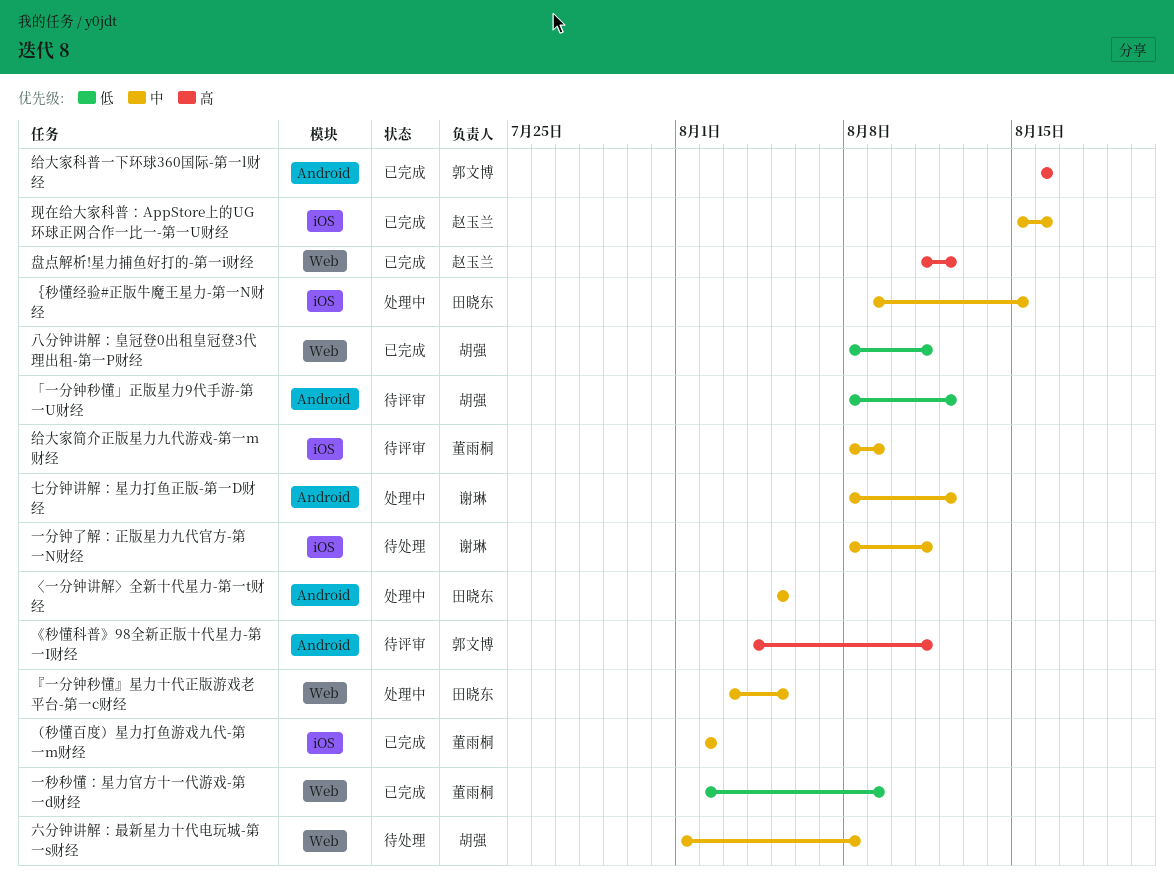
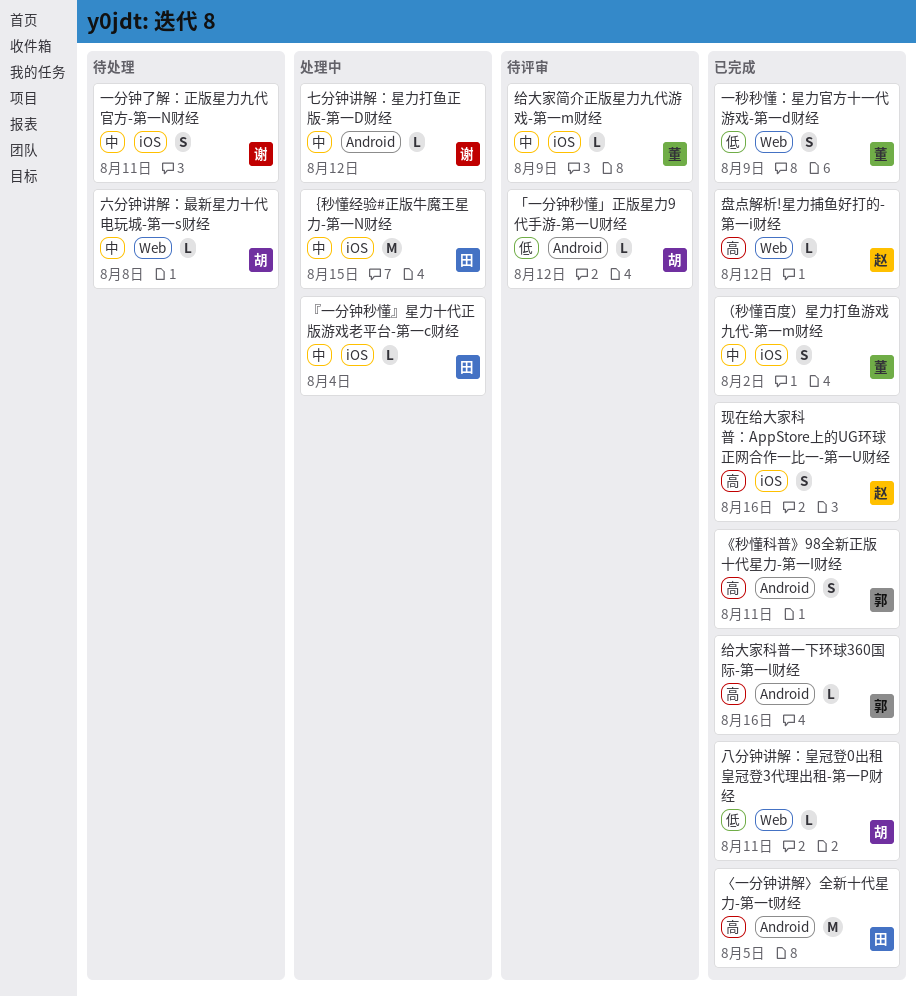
〈一分钟讲解〉全新十代星力-第一t财经, status: 处理中 -> 已完成
〈一分钟讲解〉全新十代星力-第一t财经, priority: 中 -> 高
《秒懂科普》98全新正版十代星力-第一I财经, status: 待评审 -> 已完成
『一分钟秒懂』星力十代正版游戏老平台-第一c财经, label: Web -> iOS
『一分钟秒懂』星力十代正版游戏老平台-第一c财经, due: Aug 5 -> Aug 4
现在给大家科普：AppStore上的UG环球正网合作一比一-第一U财经, priority: 中 -> 高

